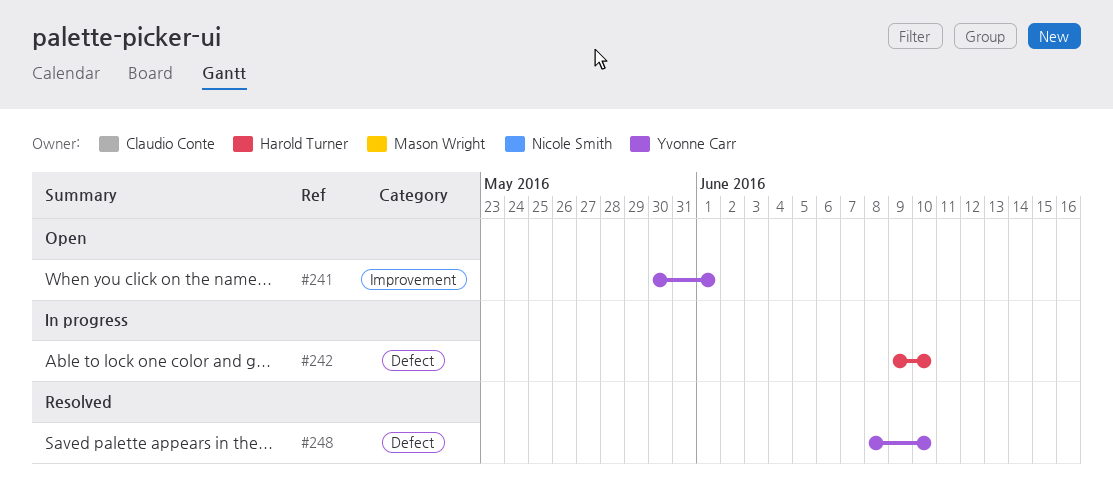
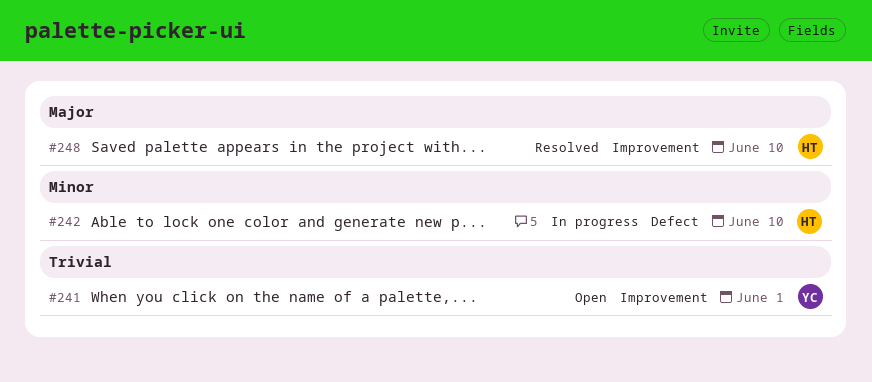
#248, owner: Yvonne Carr -> Harold Turner
#248, label: Defect -> Improvement

